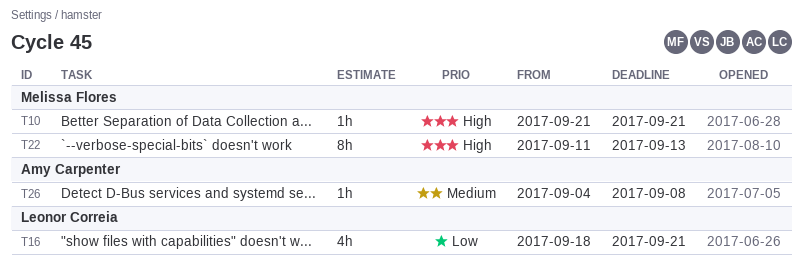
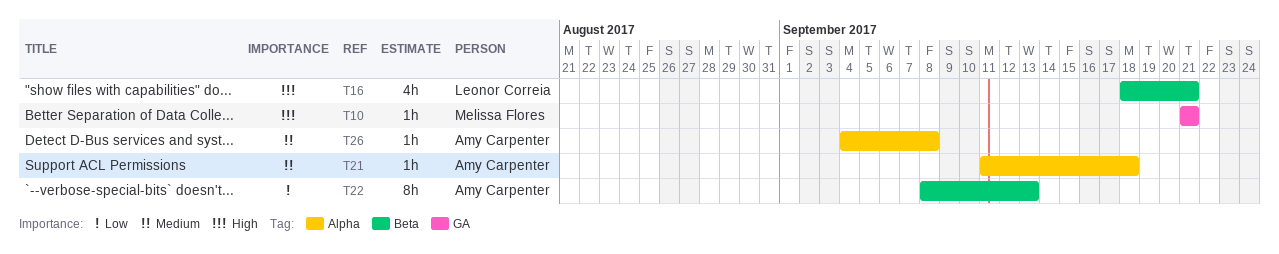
T16, priority: Low -> High
T21: none -> present
T22, owner: Melissa Flores -> Amy Carpenter
T22, priority: High -> Low
T22, start: Sep 11 -> Sep 8

